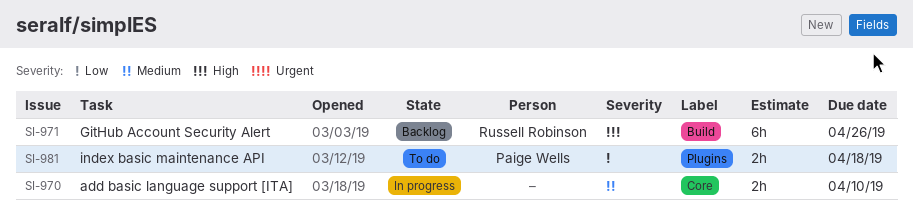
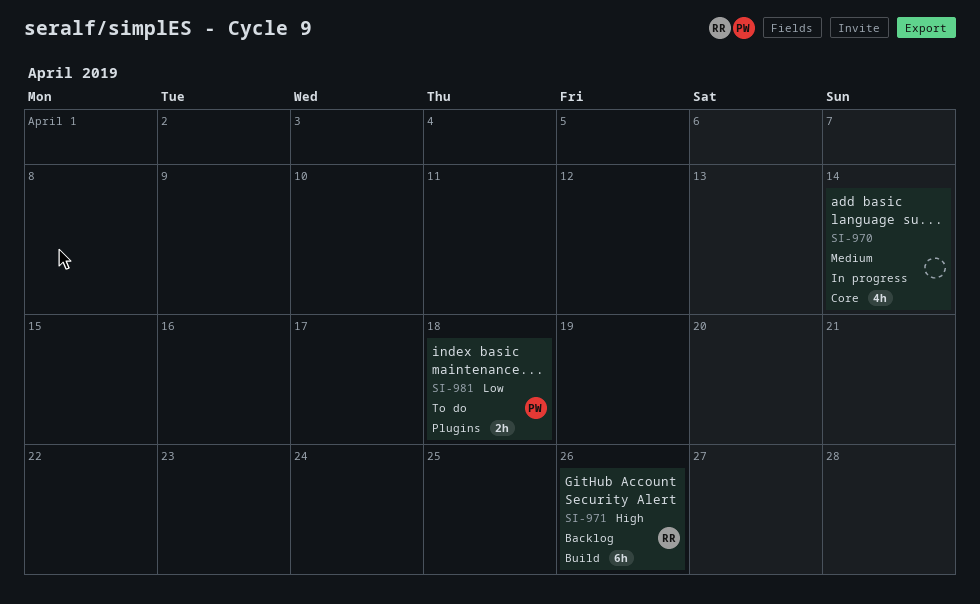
SI-970, estimate: 2h -> 4h
SI-970, due: Apr 10 -> Apr 14

